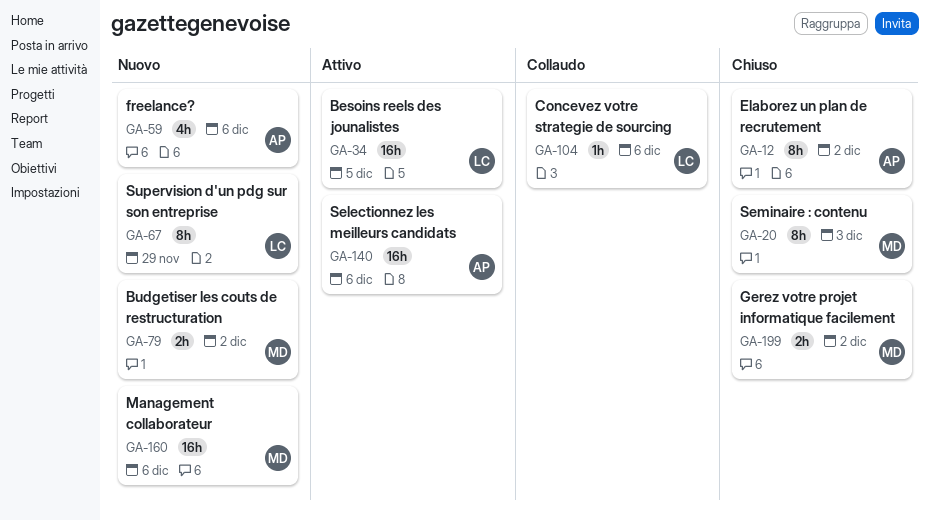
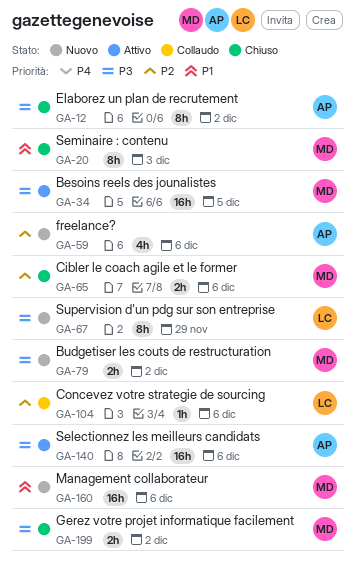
GA-34, owner: LC -> MD
GA-65: none -> present

